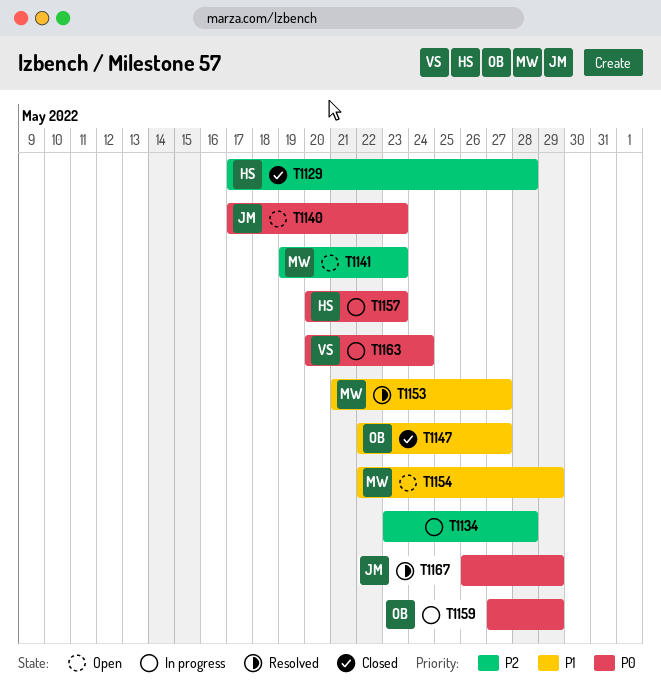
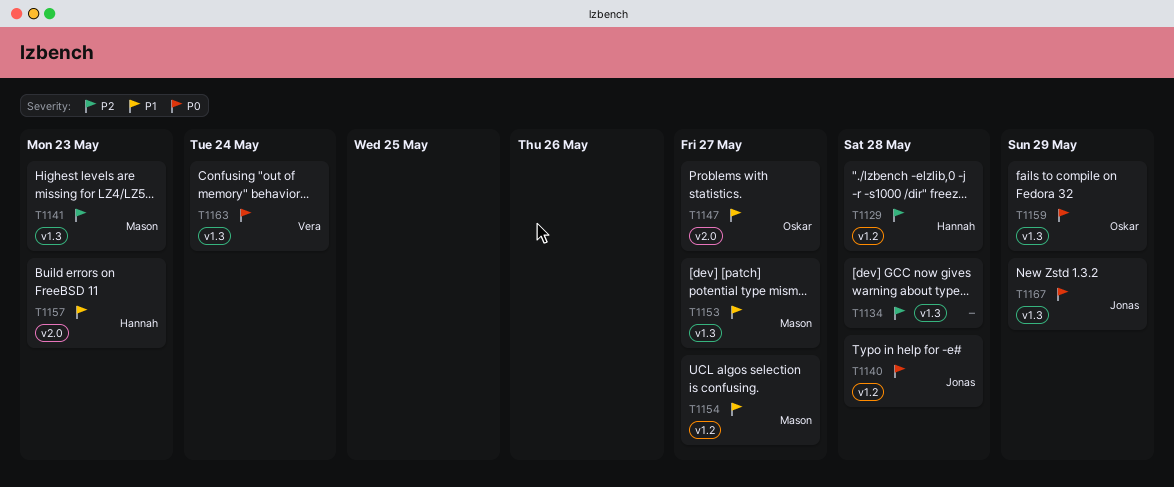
T1140, due: May 23 -> May 28
T1154, due: May 29 -> May 27
T1157, priority: P0 -> P1

